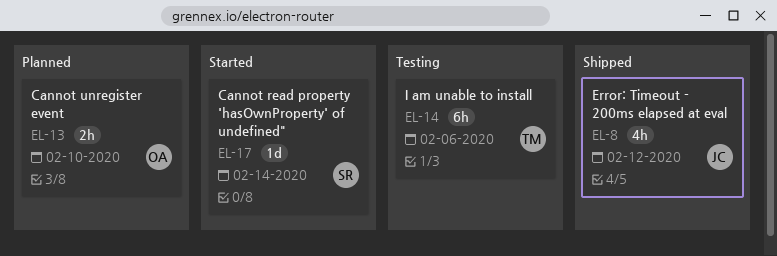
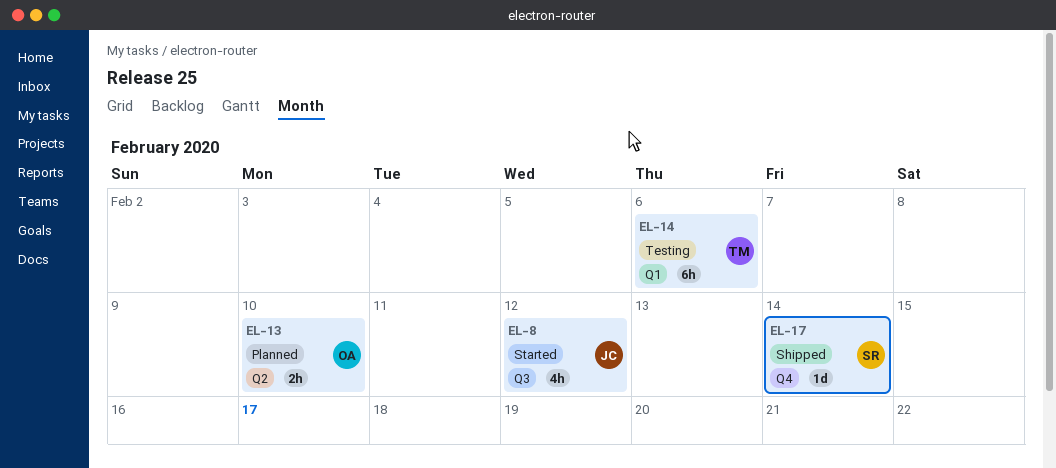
EL-8, status: Shipped -> Started
EL-17, status: Started -> Shipped

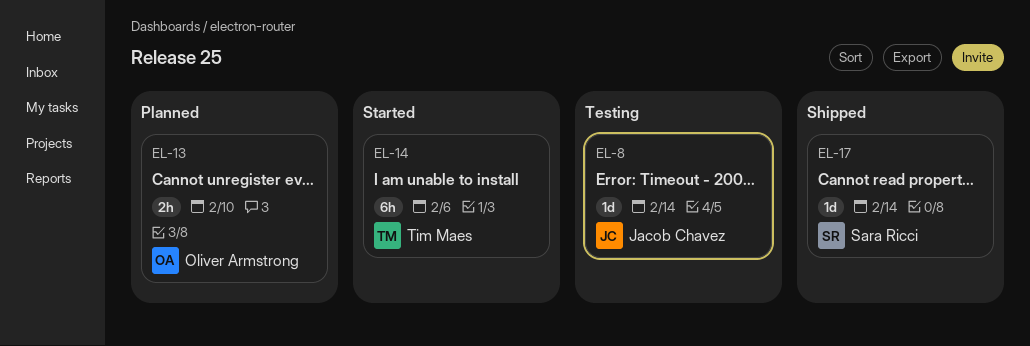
EL-8, status: Started -> Testing
EL-8, estimate: 4h -> 1d
EL-8, due: Feb 12 -> Feb 14
EL-14, status: Testing -> Started

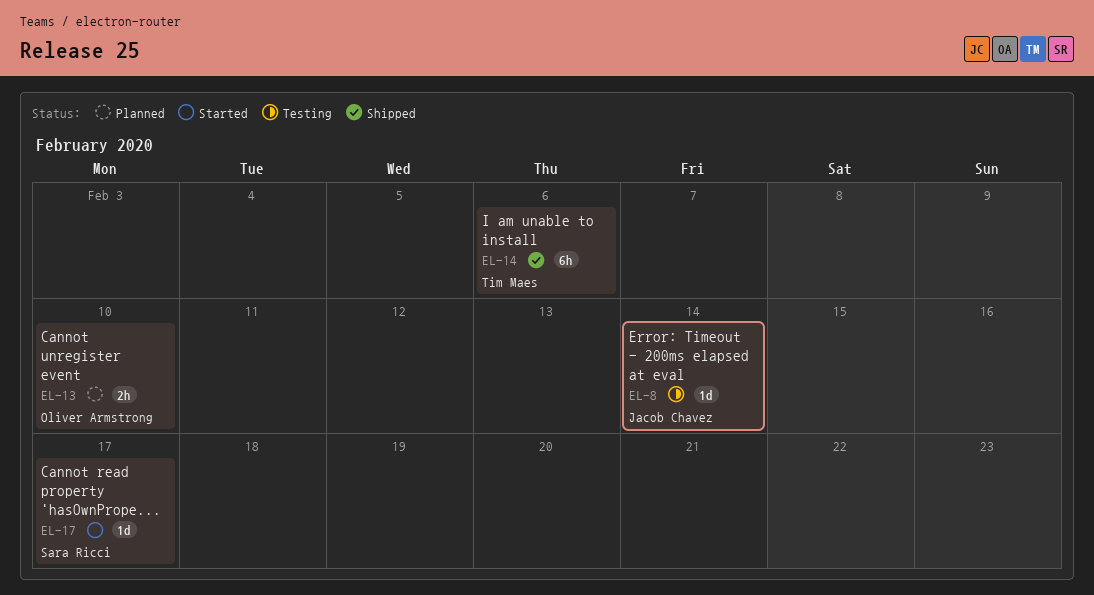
EL-14, status: Started -> Shipped
EL-17, status: Shipped -> Started
EL-17, due: Feb 14 -> Feb 17

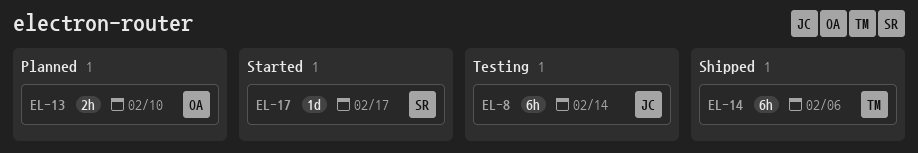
EL-8, estimate: 1d -> 6h

